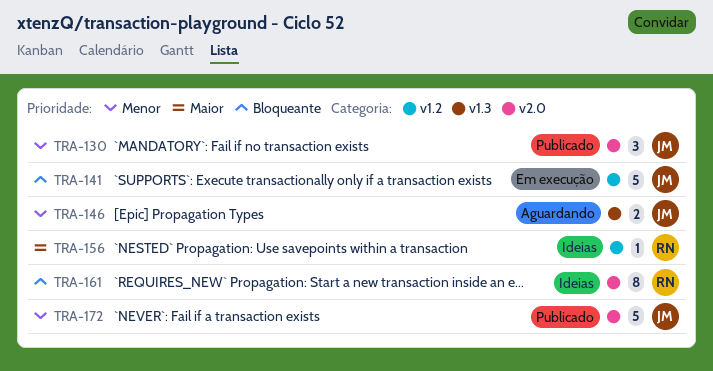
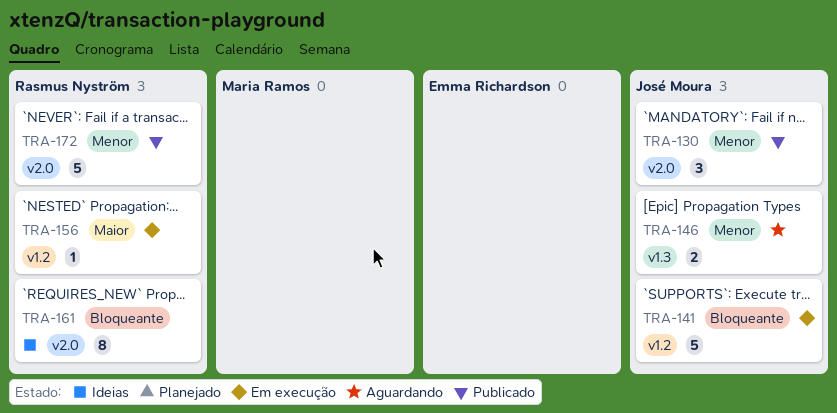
TRA-156, status: Ideias -> Em execução
TRA-172, owner: José Moura -> Rasmus Nyström

